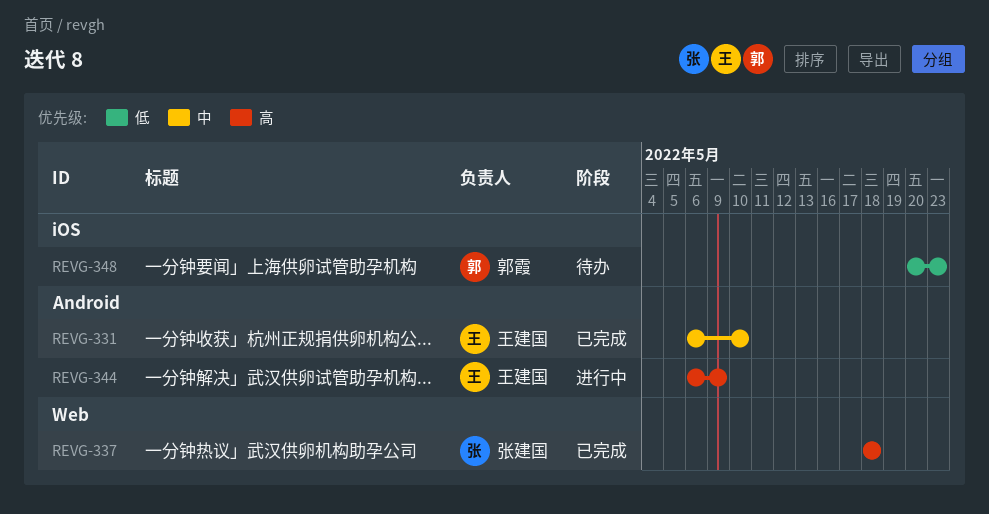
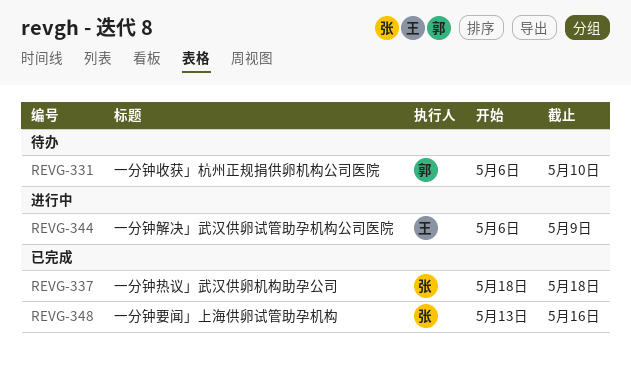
REVG-331, status: 已完成 -> 待办
REVG-331, owner: 王建国 -> 郭霞
REVG-348, status: 待办 -> 已完成
REVG-348, owner: 郭霞 -> 张建国
REVG-348, start: May 20 -> May 13
REVG-348, due: May 23 -> May 16

